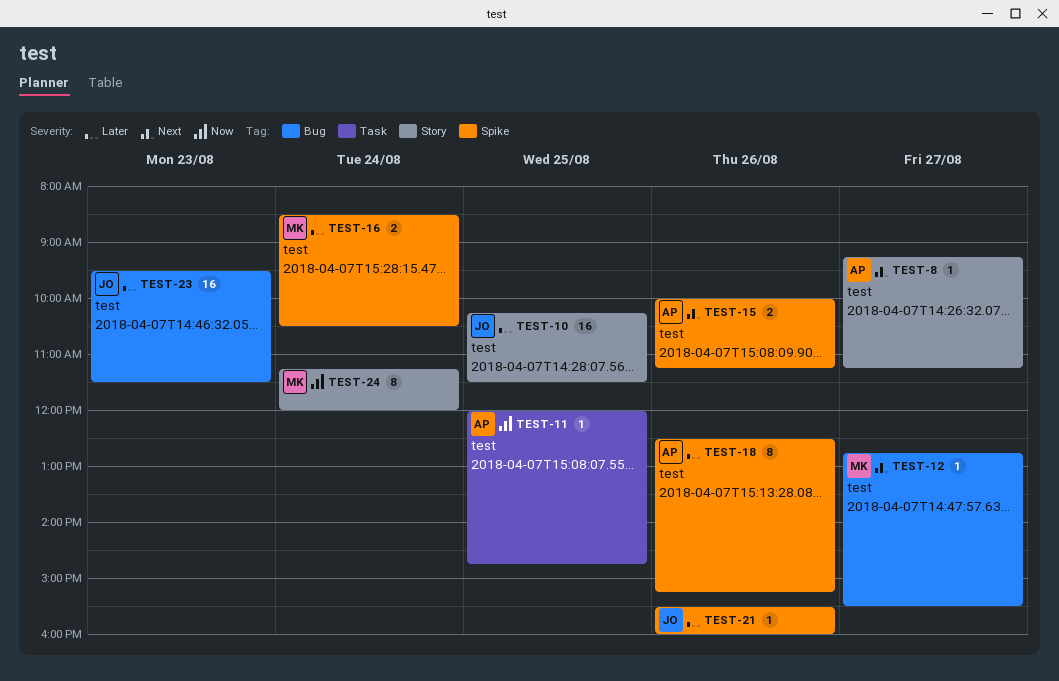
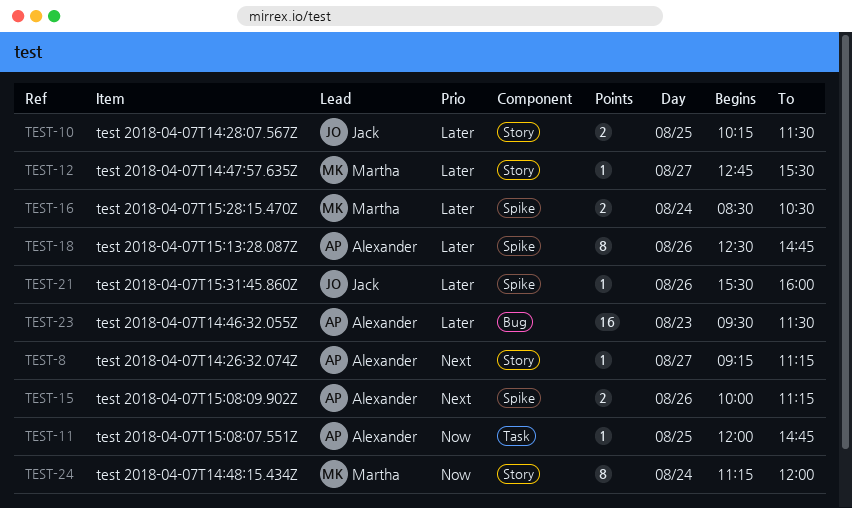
TEST-10, estimate: 16 -> 2
TEST-12, priority: Next -> Later
TEST-12, label: Bug -> Story
TEST-18, ends: 15:15 -> 14:45
TEST-23, owner: Jack -> Alexander

